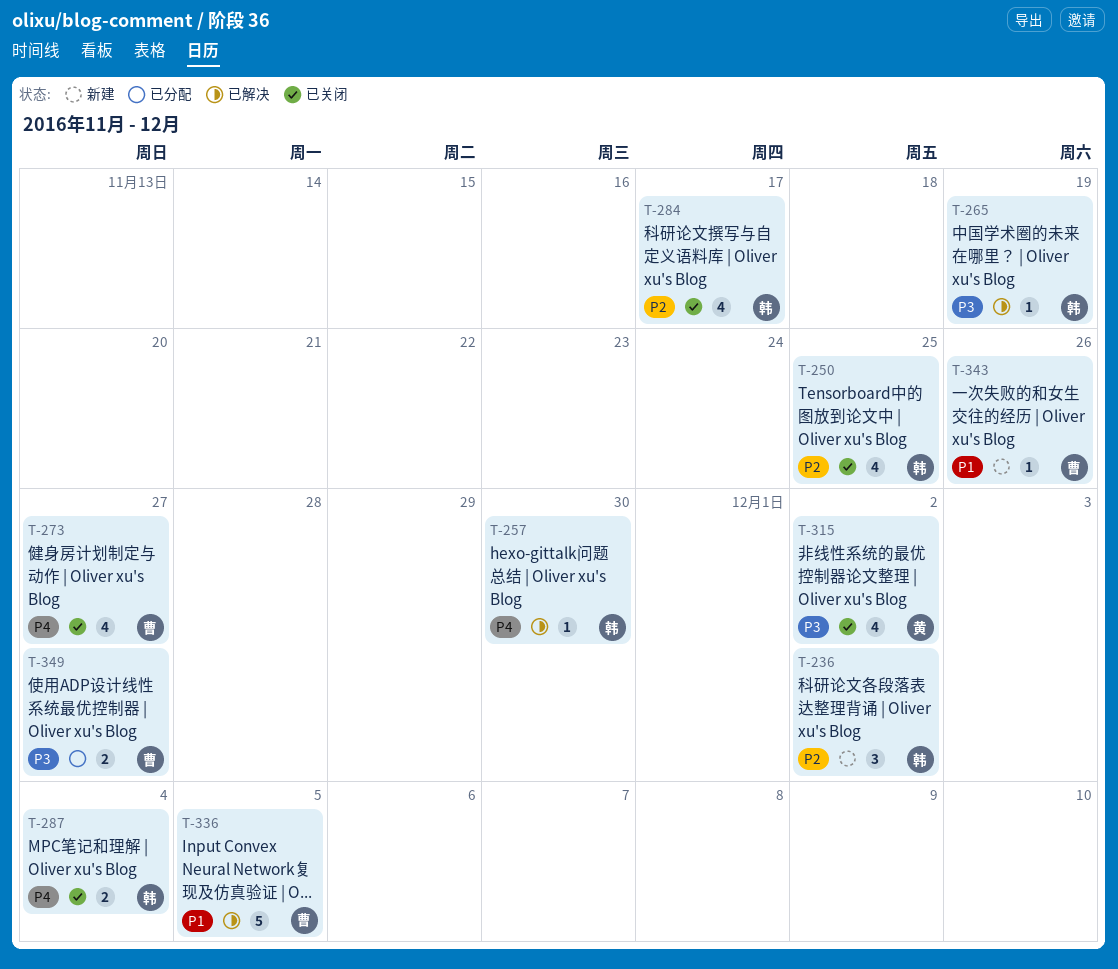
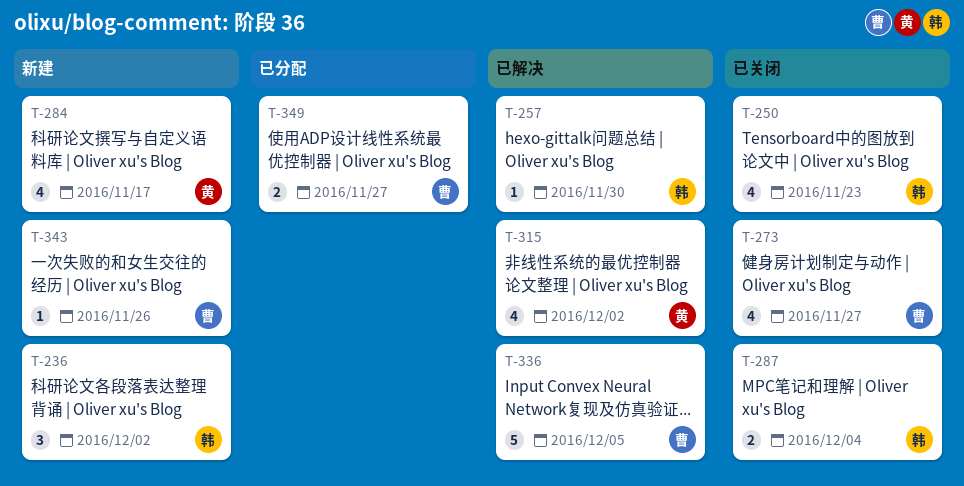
T-250, due: Nov 25 -> Nov 23
T-265: present -> none
T-284, status: 已关闭 -> 新建
T-284, owner: 韩 -> 黄
T-315, status: 已关闭 -> 已解决

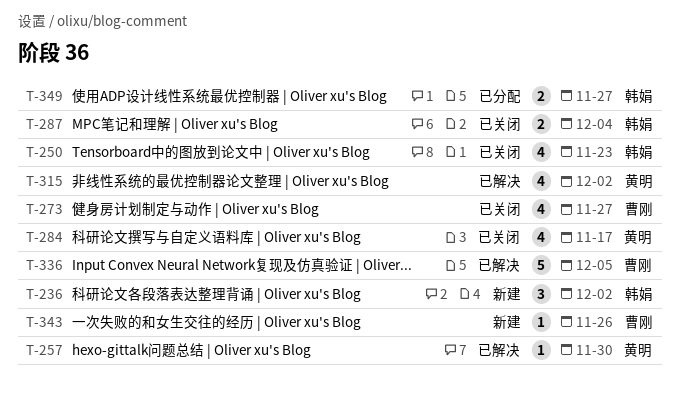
T-257, owner: 韩娟 -> 黄明
T-284, status: 新建 -> 已关闭
T-349, owner: 曹刚 -> 韩娟

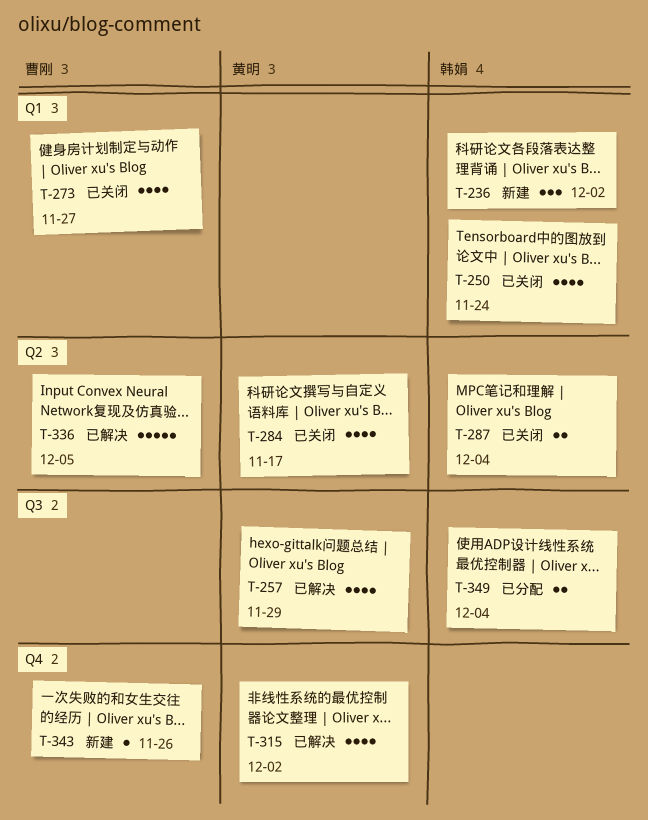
T-250, due: Nov 23 -> Nov 24
T-257, estimate: 1 -> 4
T-257, due: Nov 30 -> Nov 29
T-349, due: Nov 27 -> Dec 4

